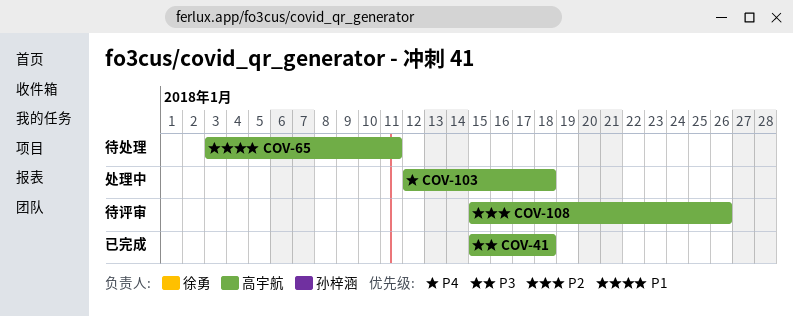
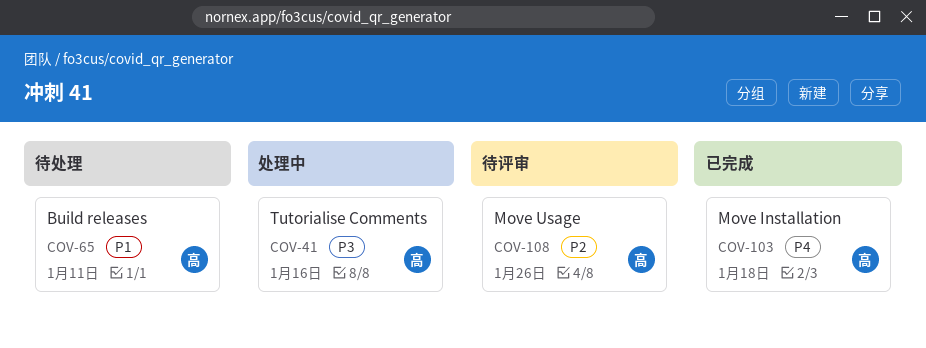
COV-41, status: 已完成 -> 处理中
COV-41, due: Jan 18 -> Jan 16
COV-103, status: 处理中 -> 已完成

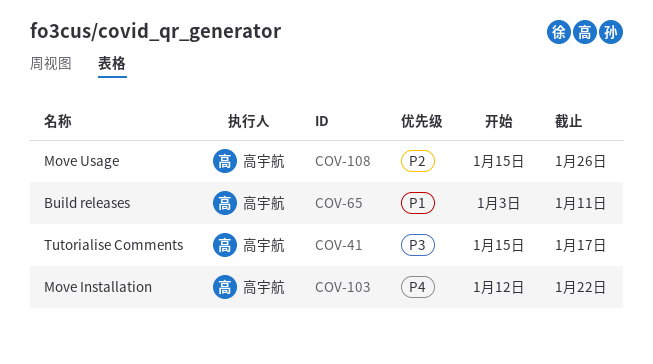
COV-41, due: Jan 16 -> Jan 17
COV-103, due: Jan 18 -> Jan 22

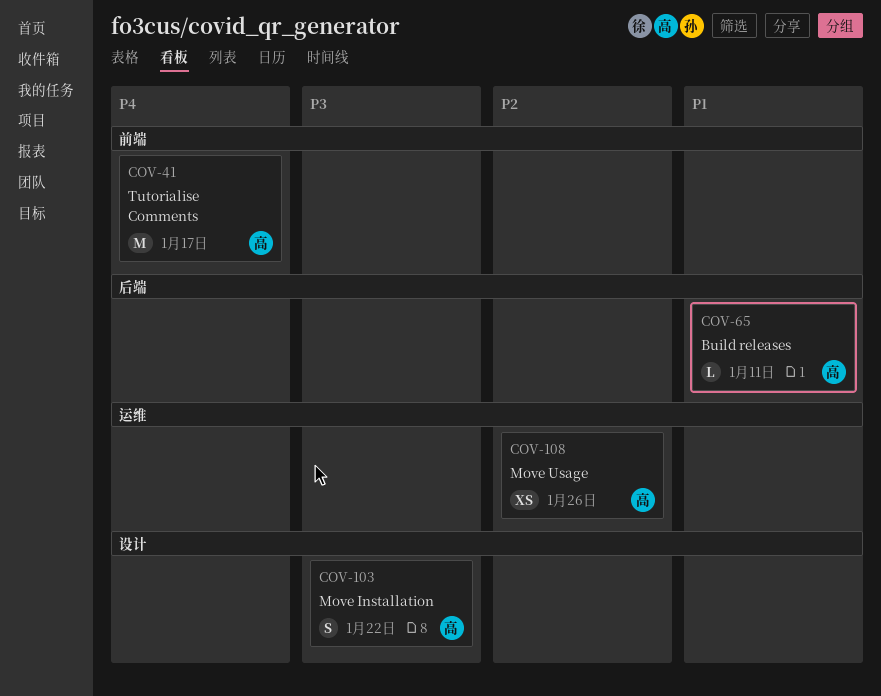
COV-41, priority: P3 -> P4
COV-103, priority: P4 -> P3

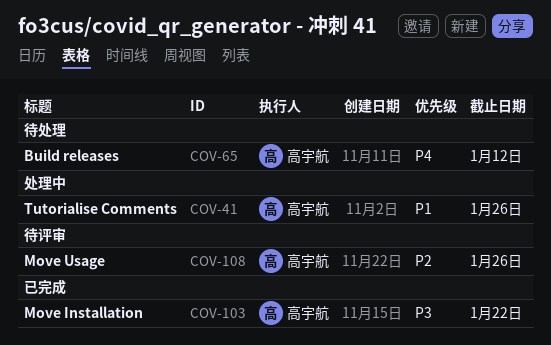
COV-41, priority: P4 -> P1
COV-41, due: Jan 17 -> Jan 26
COV-65, priority: P1 -> P4
COV-65, due: Jan 11 -> Jan 12

